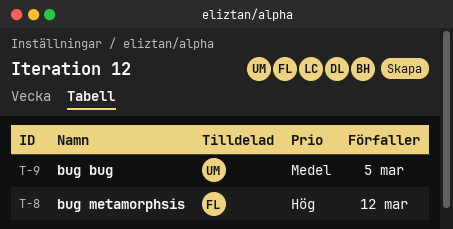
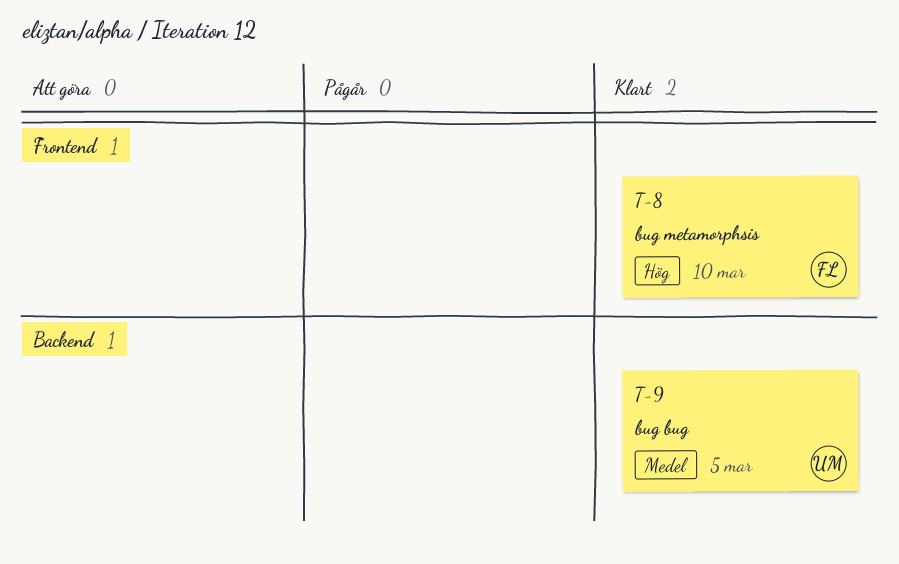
T-8, due: Mar 12 -> Mar 10

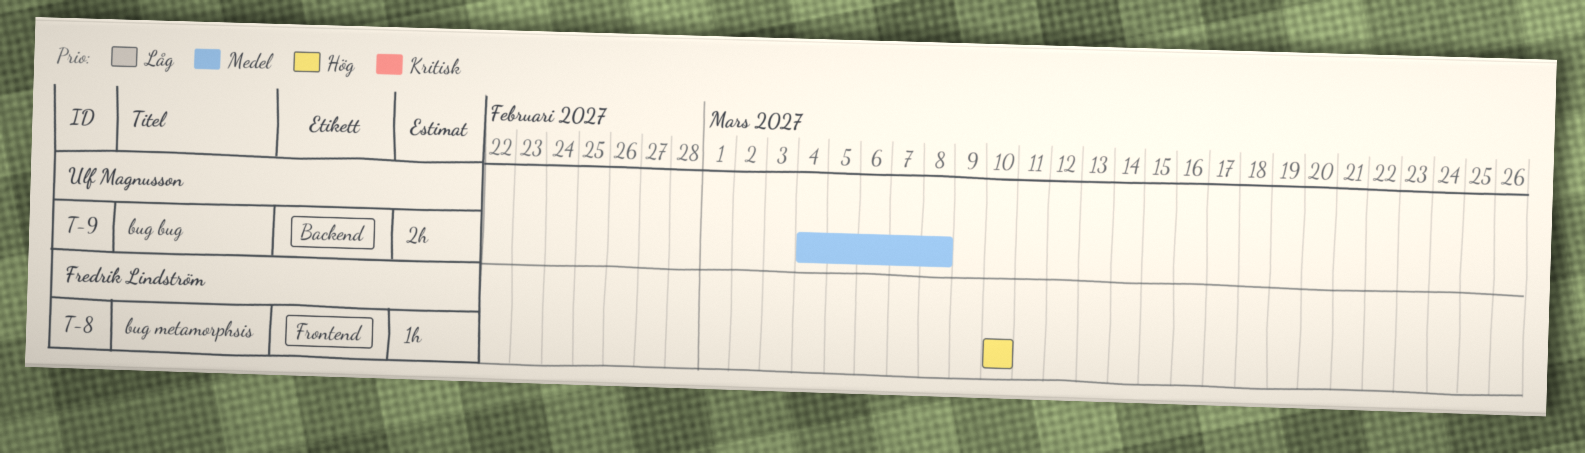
T-9, due: Mar 5 -> Mar 8

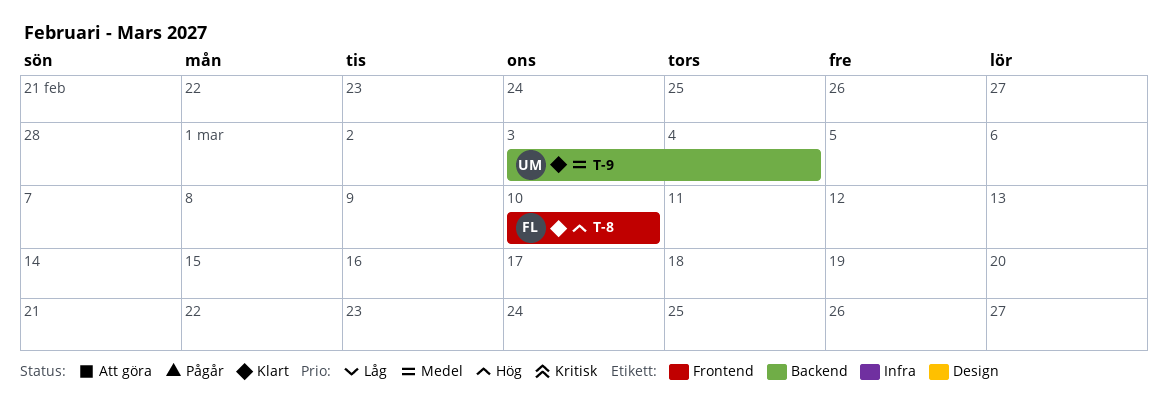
T-9, start: Mar 4 -> Mar 3
T-9, due: Mar 8 -> Mar 4

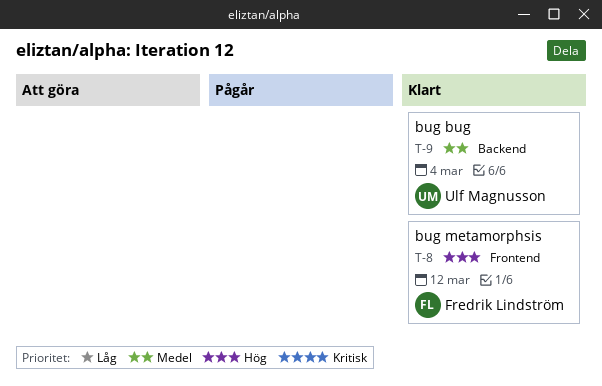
T-8, due: Mar 10 -> Mar 12

